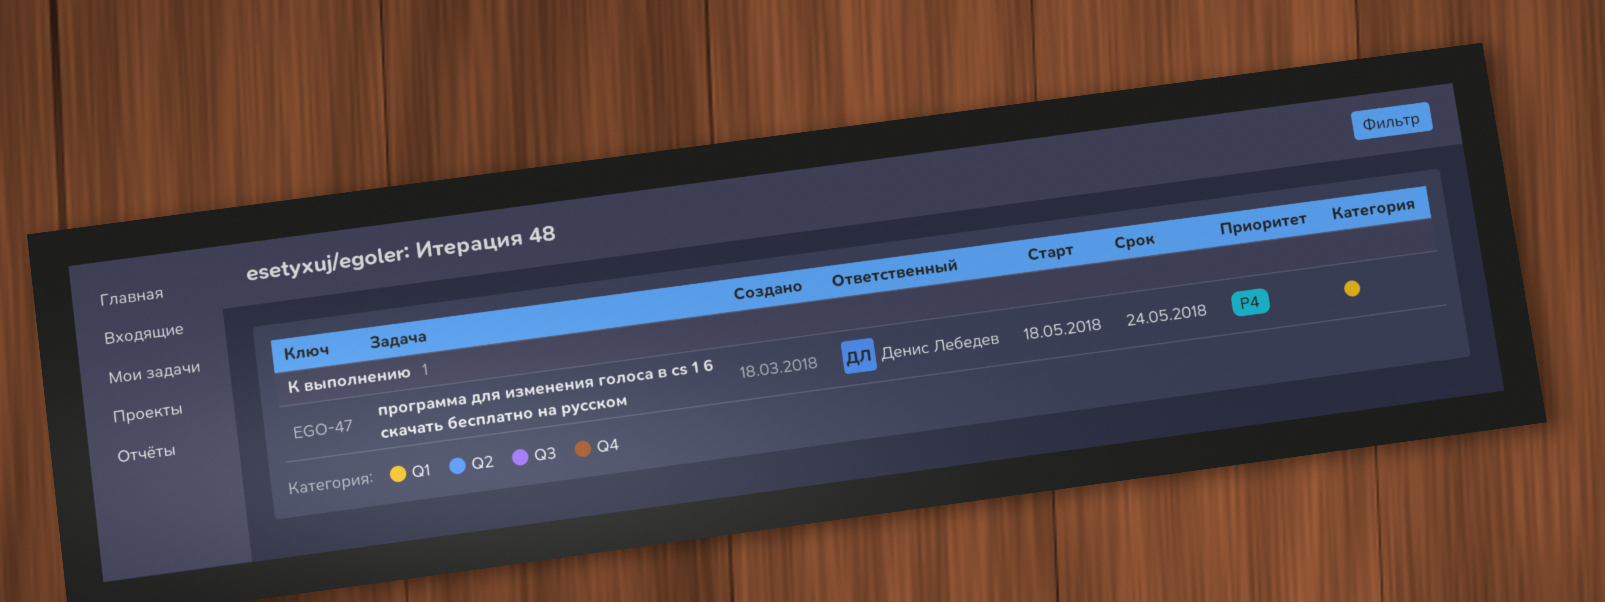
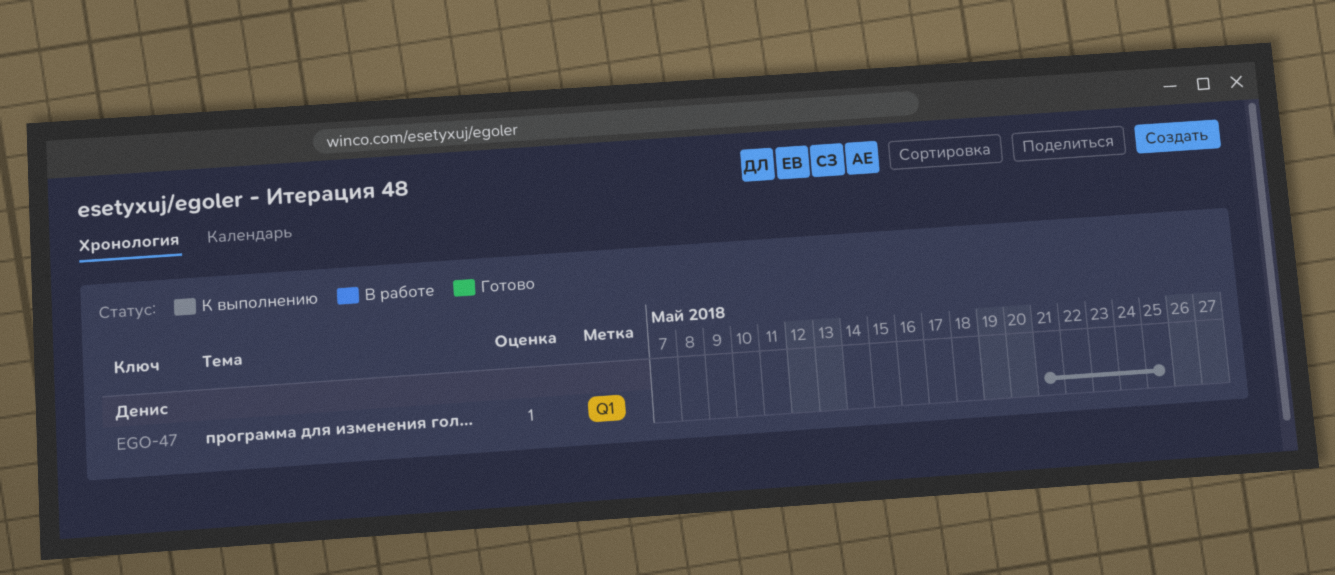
EGO-47, start: May 18 -> May 21
EGO-47, due: May 24 -> May 25

